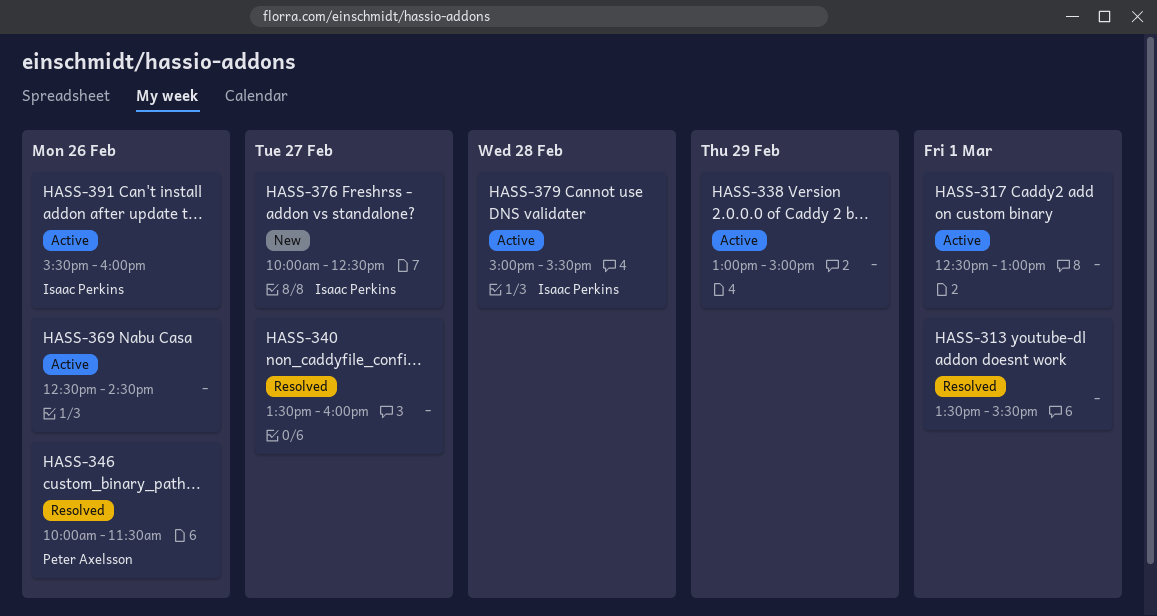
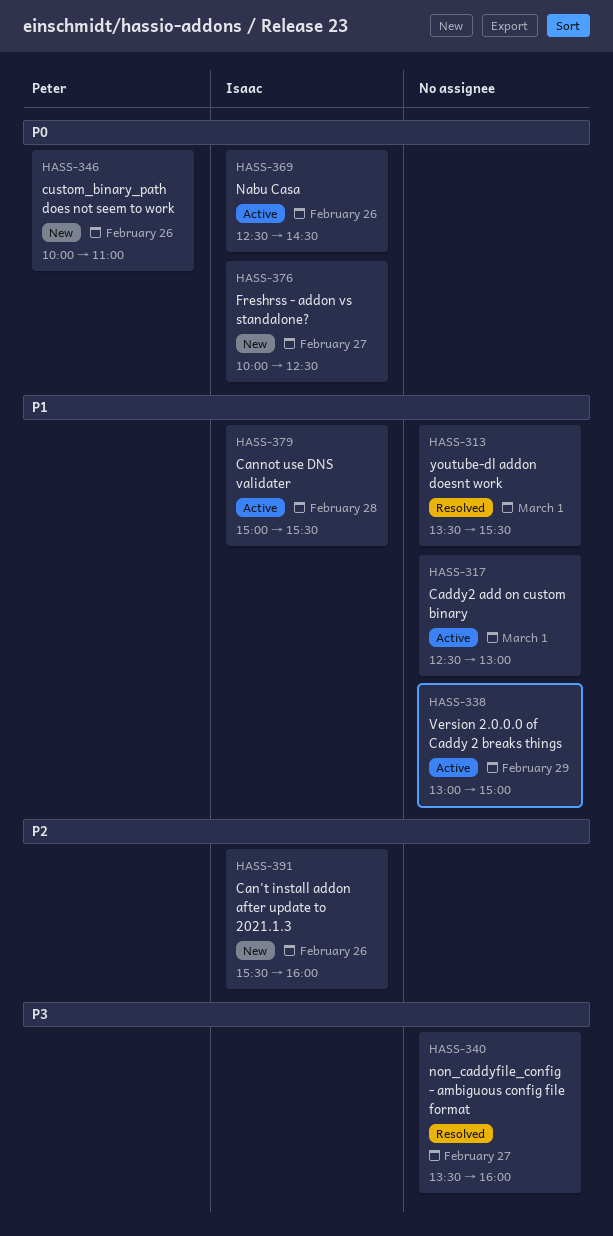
HASS-346, status: Resolved -> New
HASS-346, ends: 11:30 -> 11:00
HASS-369, owner: none -> Isaac Perkins
HASS-391, status: Active -> New

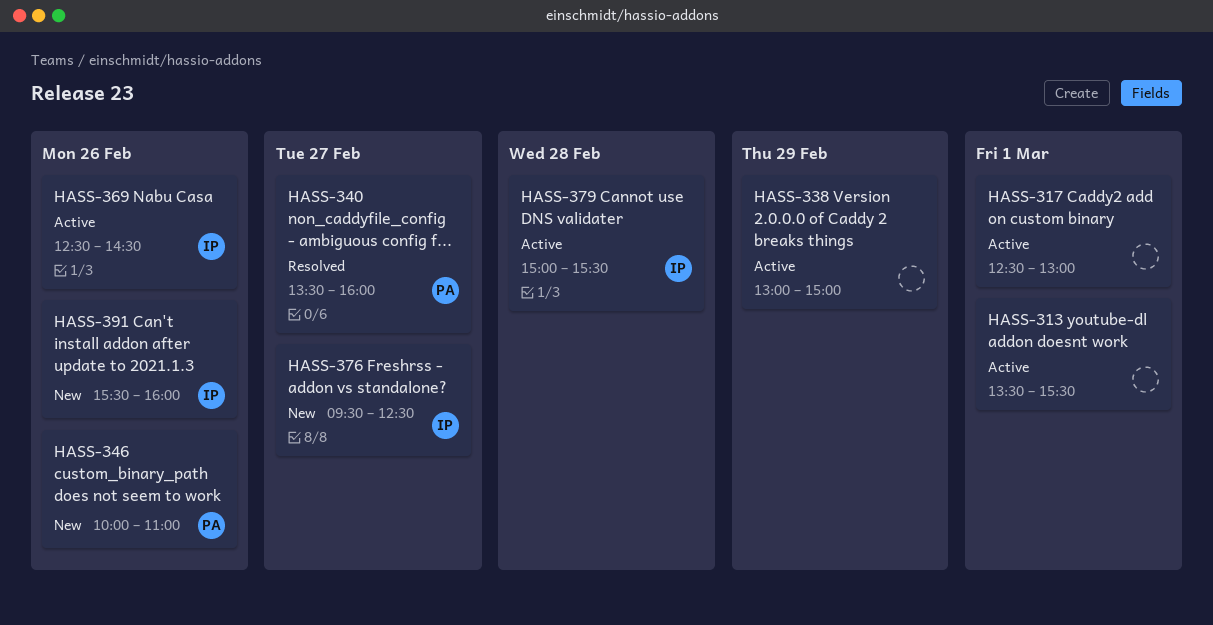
HASS-313, status: Resolved -> Active
HASS-340, owner: none -> Peter
HASS-376, begins: 10:00 -> 09:30

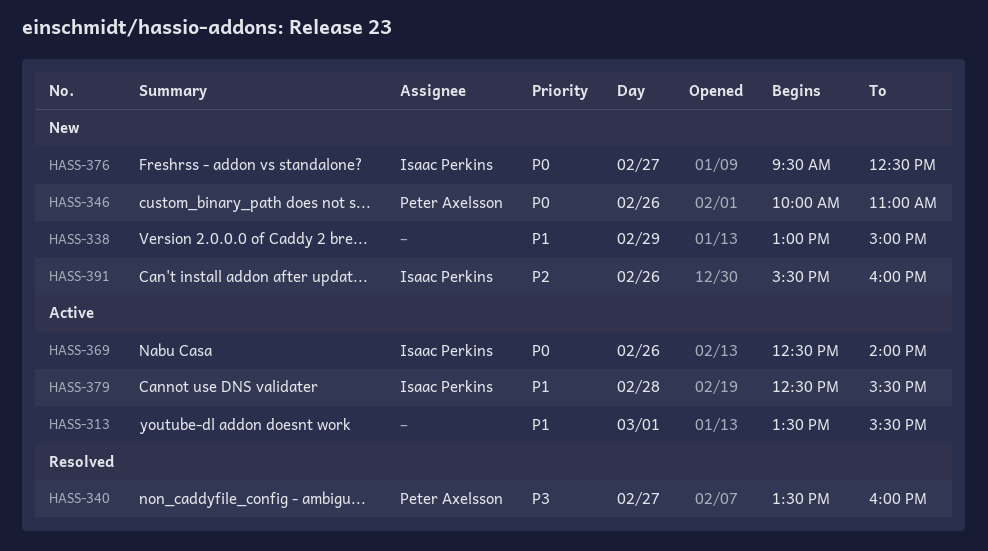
HASS-317: present -> none
HASS-338, status: Active -> New
HASS-369, ends: 14:30 -> 14:00
HASS-379, begins: 15:00 -> 12:30

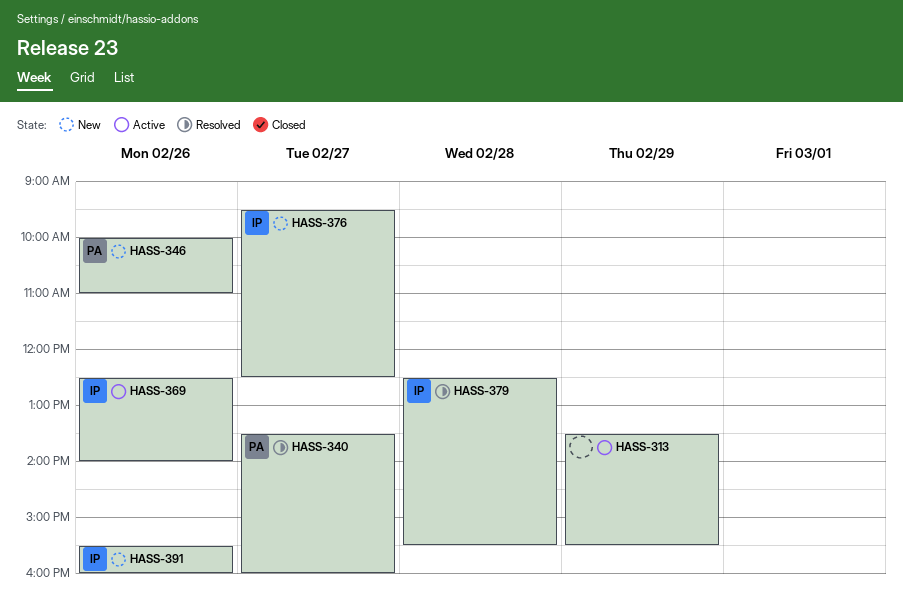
HASS-313, day: Mar 1 -> Feb 29
HASS-338: present -> none
HASS-379, status: Active -> Resolved

